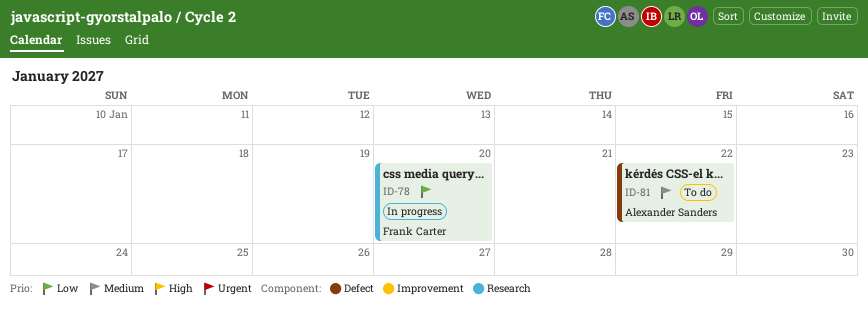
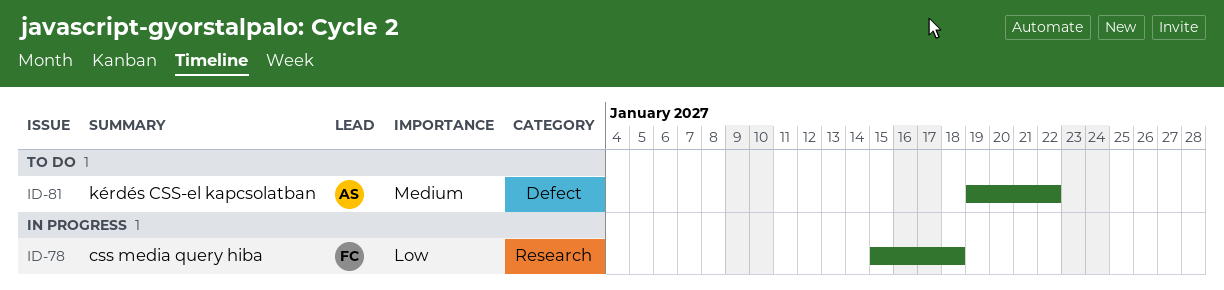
ID-78, due: Jan 20 -> Jan 18

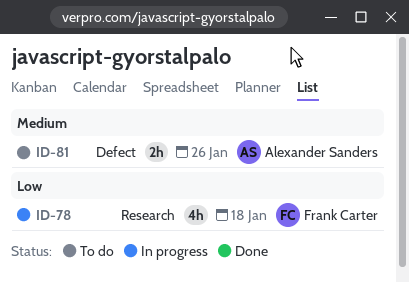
ID-81, due: Jan 22 -> Jan 26

